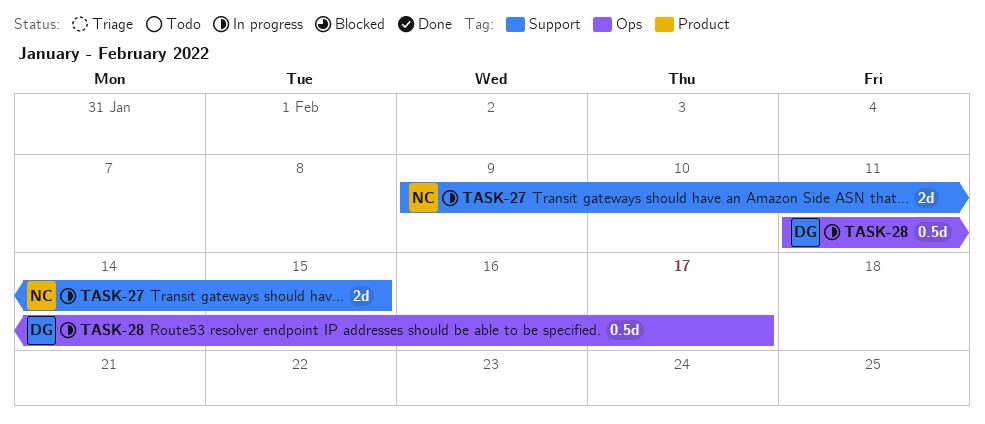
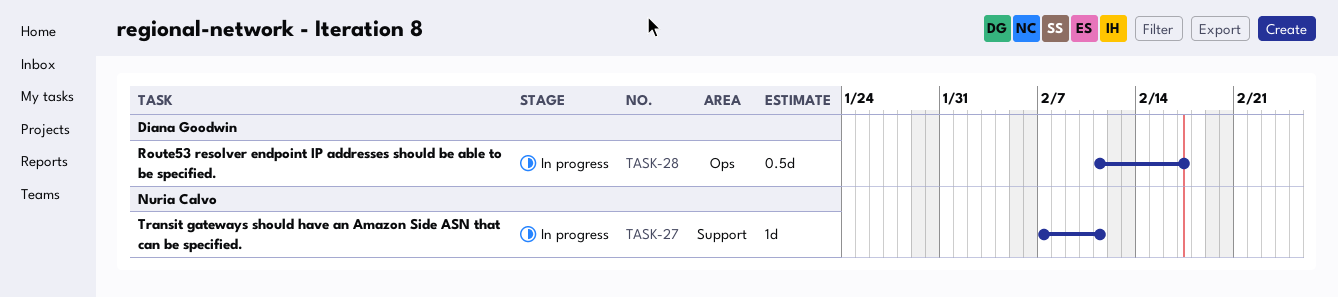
TASK-27, estimate: 2d -> 1d
TASK-27, start: Feb 9 -> Feb 7
TASK-27, due: Feb 15 -> Feb 11

